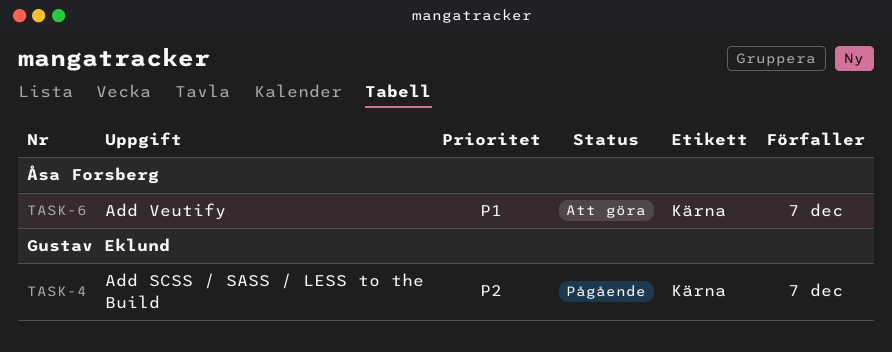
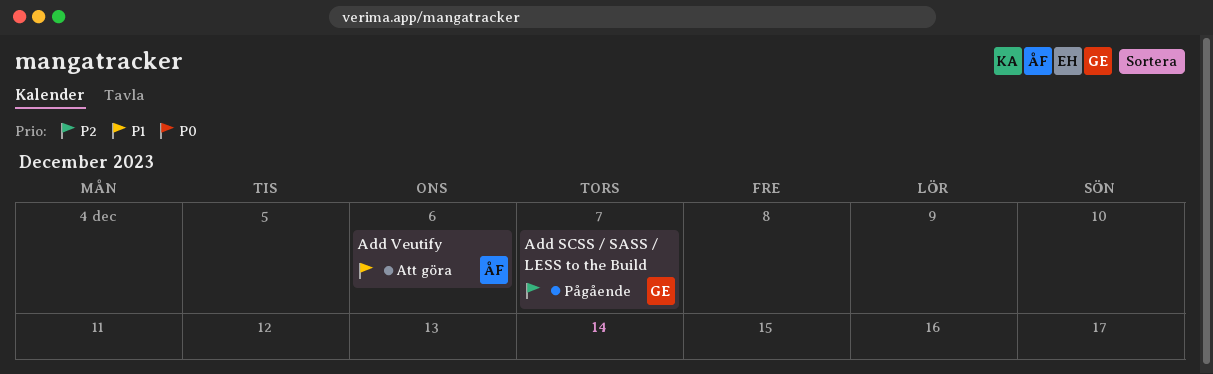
Add Veutify, due: Dec 7 -> Dec 6

